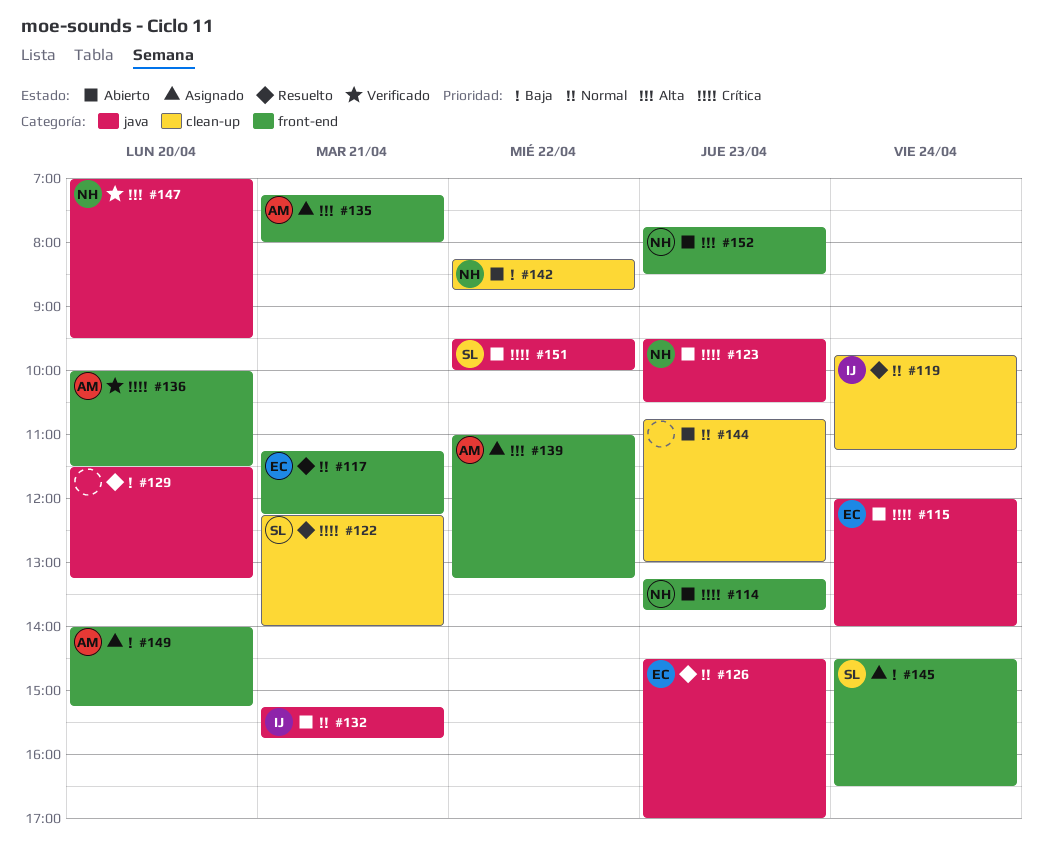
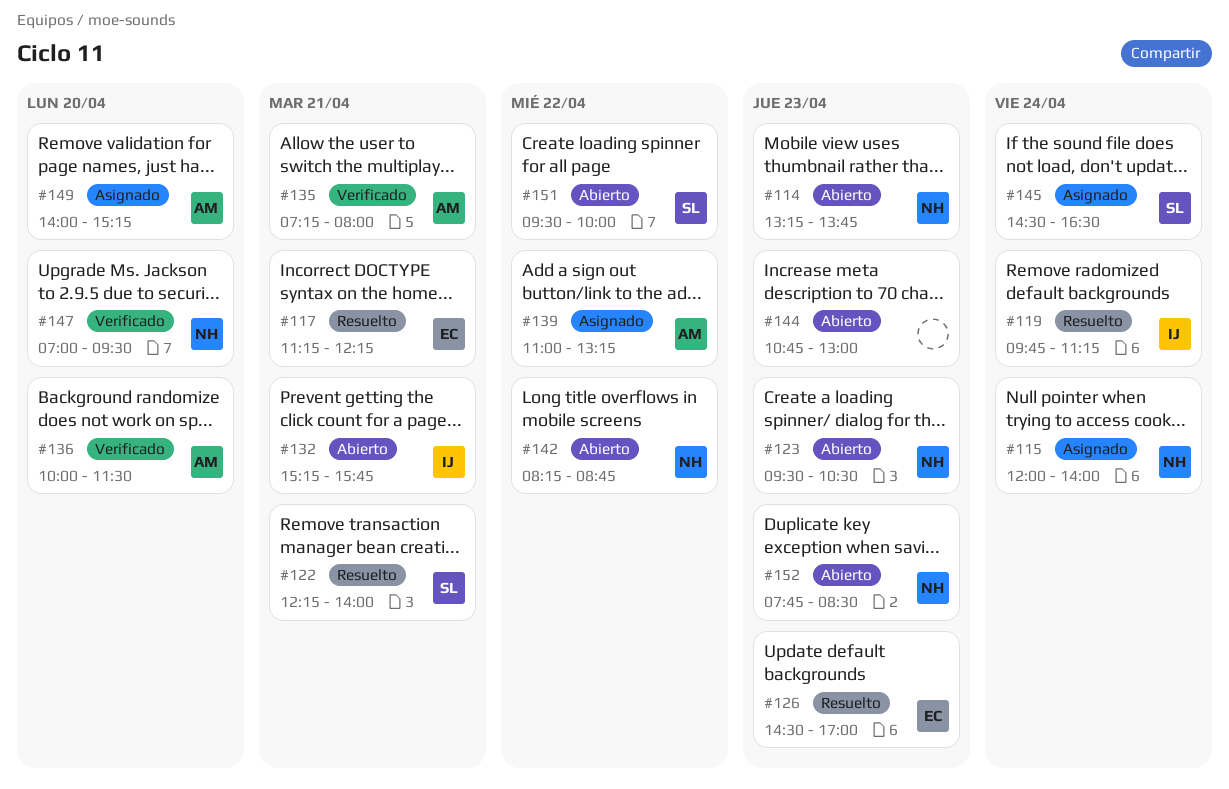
#115, status: Abierto -> Asignado
#115, owner: EC -> NH
#129: present -> none
#135, status: Asignado -> Verificado

